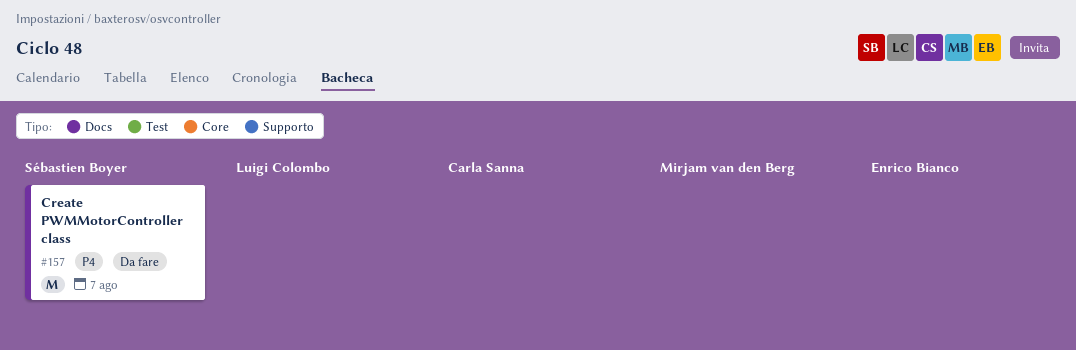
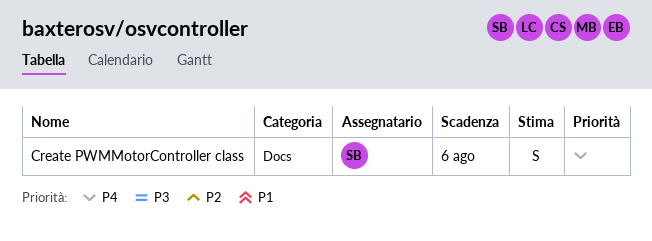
Create PWMMotorController class, estimate: M -> S
Create PWMMotorController class, due: Aug 7 -> Aug 6

